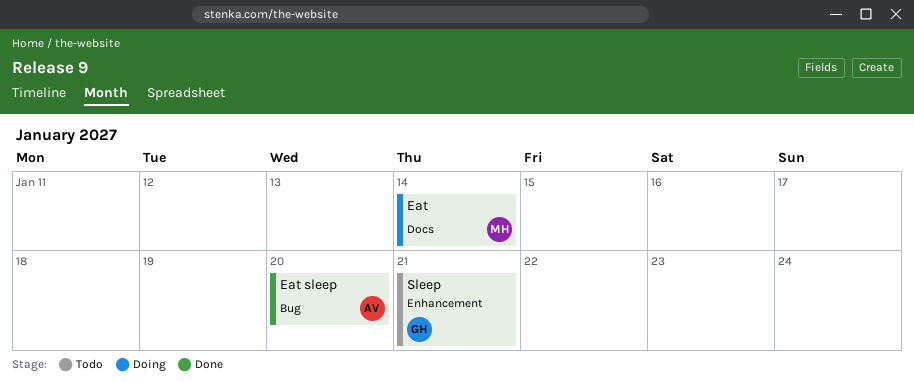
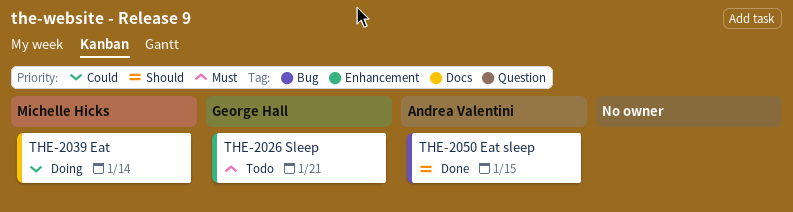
Eat sleep, due: Jan 20 -> Jan 15

